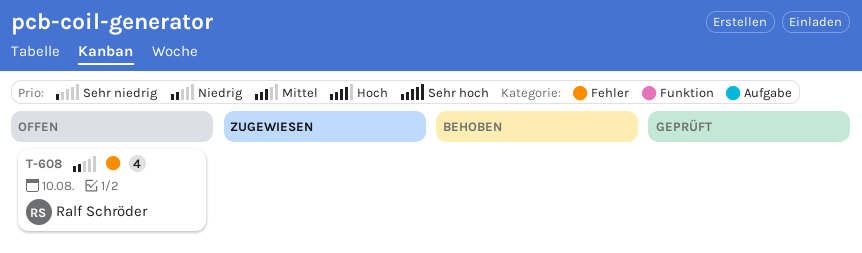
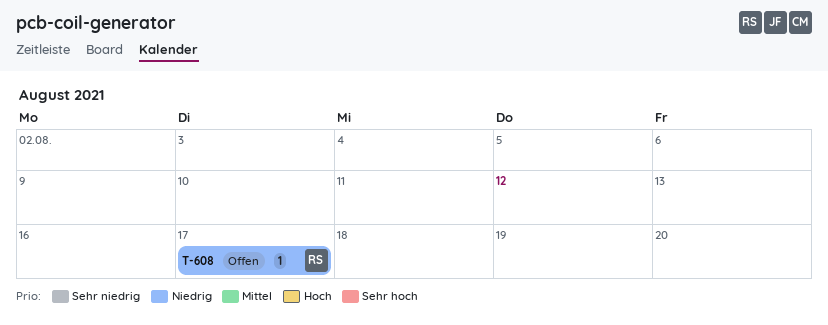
T-608, estimate: 4 -> 1
T-608, due: Aug 10 -> Aug 17

